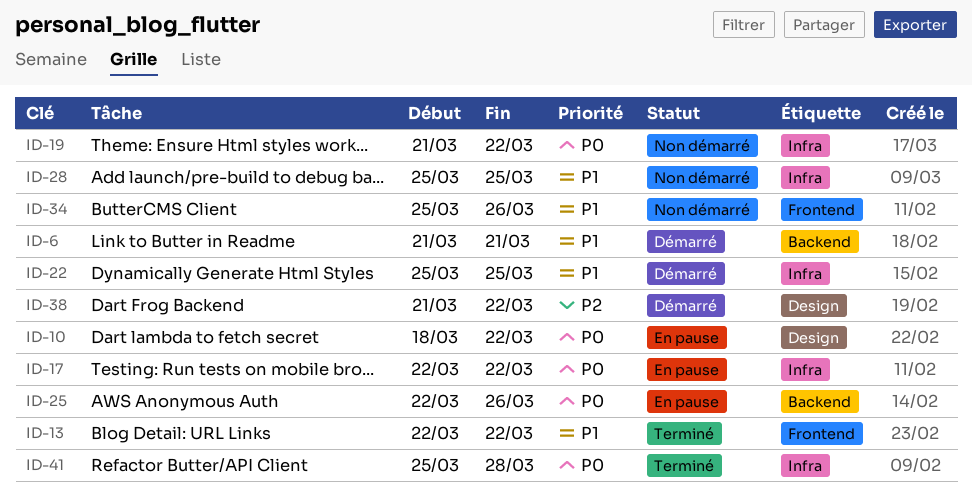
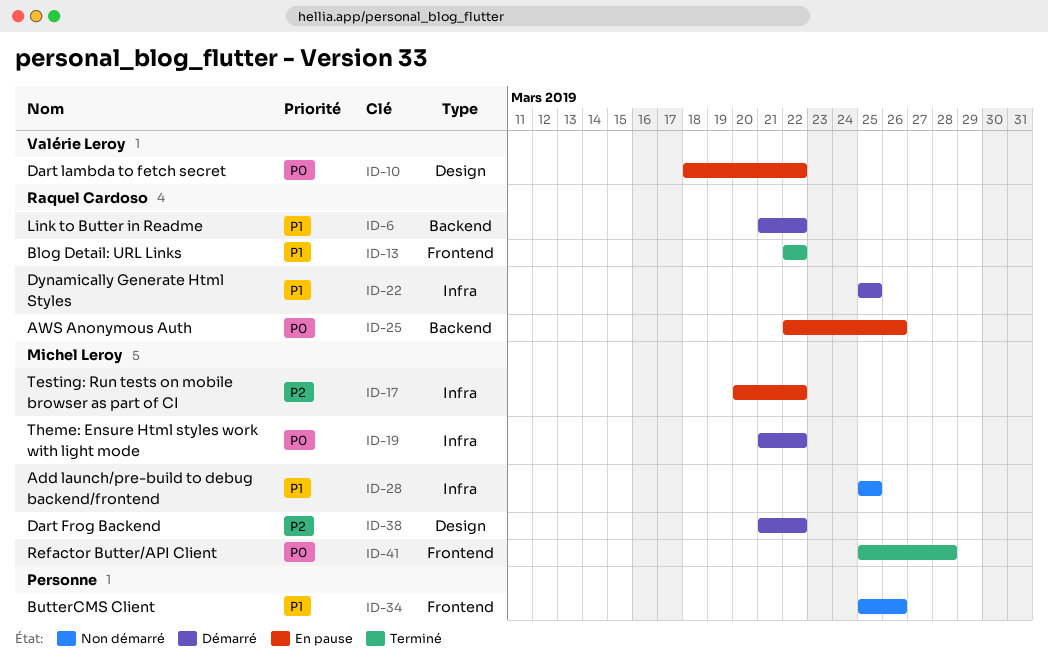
ID-6, due: Mar 21 -> Mar 22
ID-17, priority: P0 -> P2
ID-17, start: Mar 22 -> Mar 20
ID-19, status: Non démarré -> Démarré
ID-41, label: Infra -> Frontend

